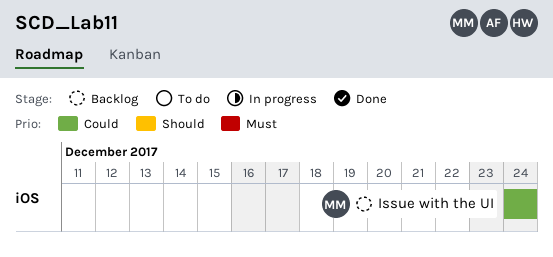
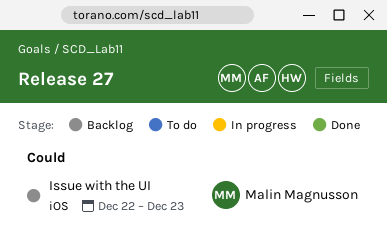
Issue with the UI, start: Dec 24 -> Dec 22
Issue with the UI, due: Dec 24 -> Dec 23

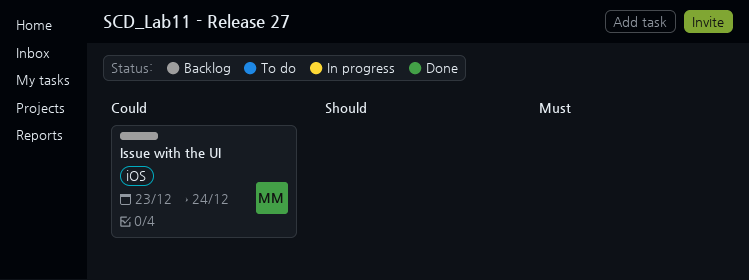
Issue with the UI, start: Dec 22 -> Dec 23
Issue with the UI, due: Dec 23 -> Dec 24

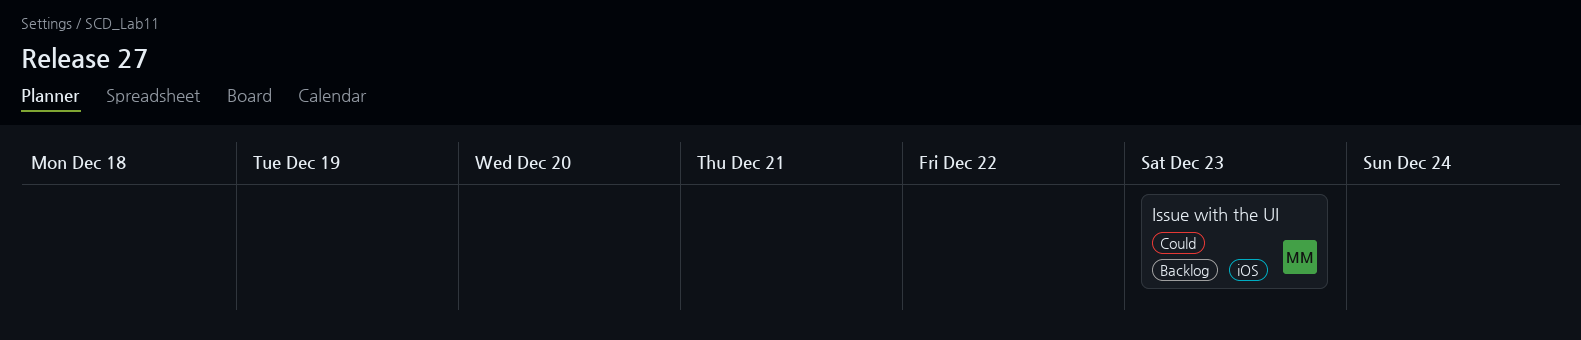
Issue with the UI, due: Dec 24 -> Dec 23

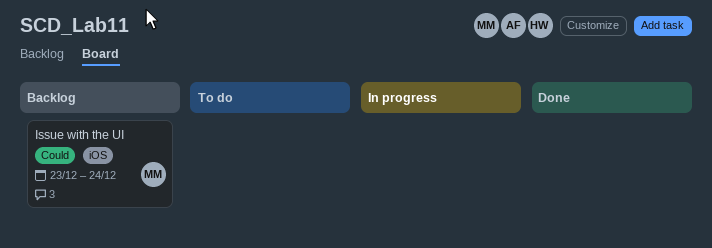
Issue with the UI, due: Dec 23 -> Dec 24

